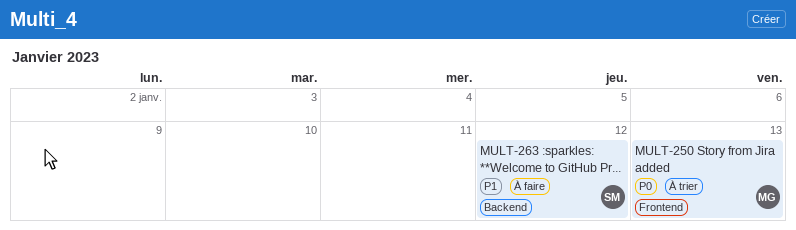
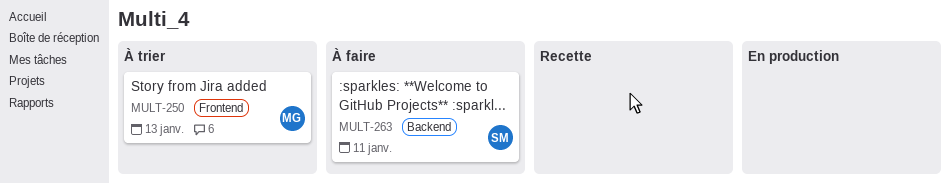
MULT-263, due: Jan 12 -> Jan 11

